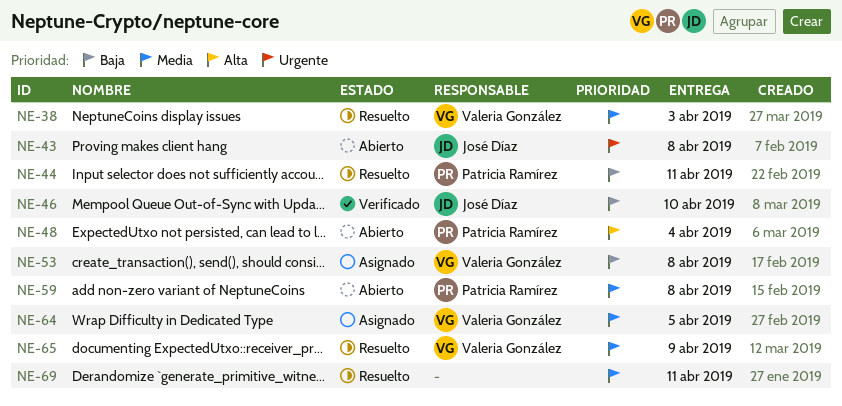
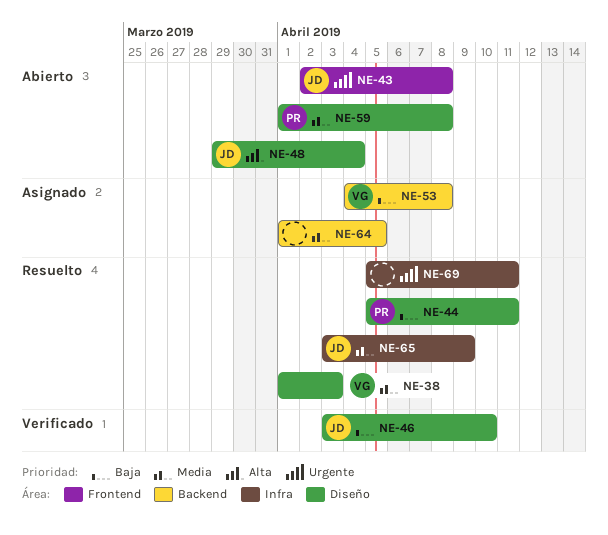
NE-48, owner: Patricia Ramírez -> José Díaz
NE-64, owner: Valeria González -> none
NE-65, owner: Valeria González -> José Díaz
NE-69, priority: Media -> Urgente

